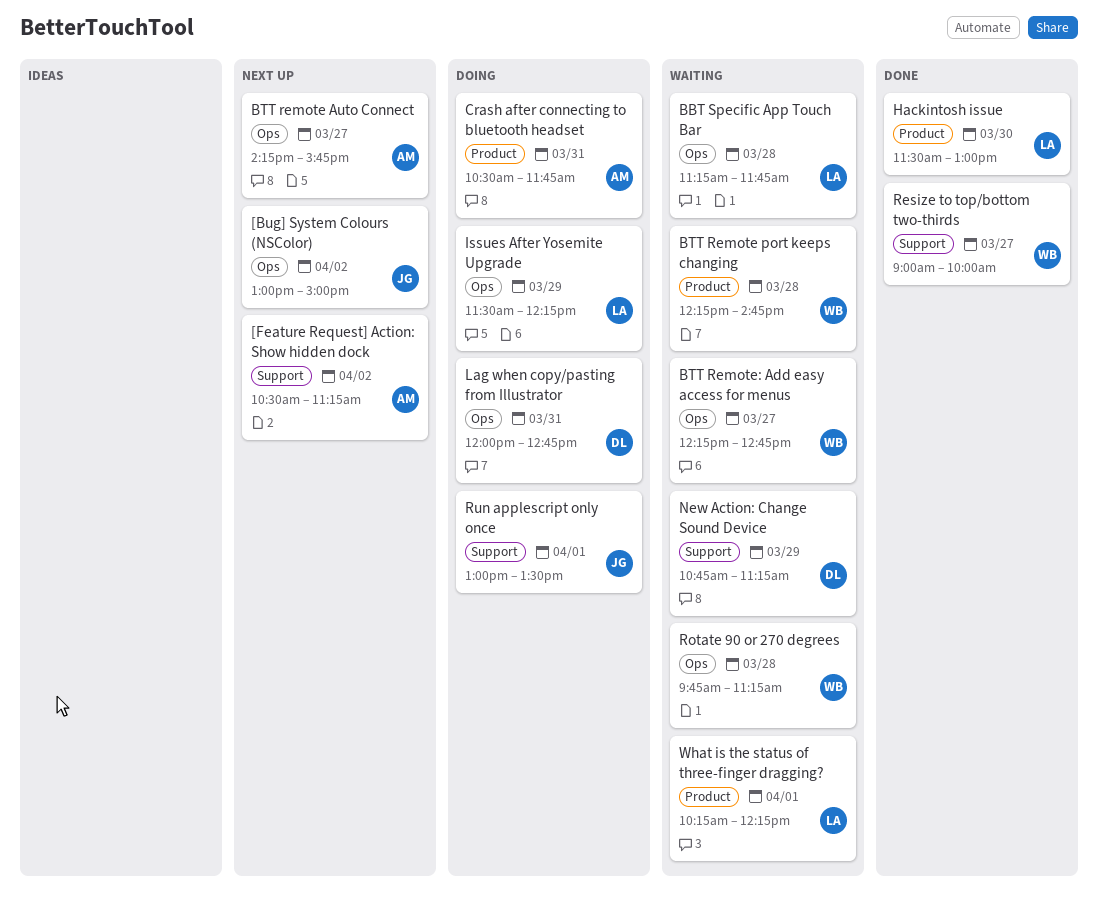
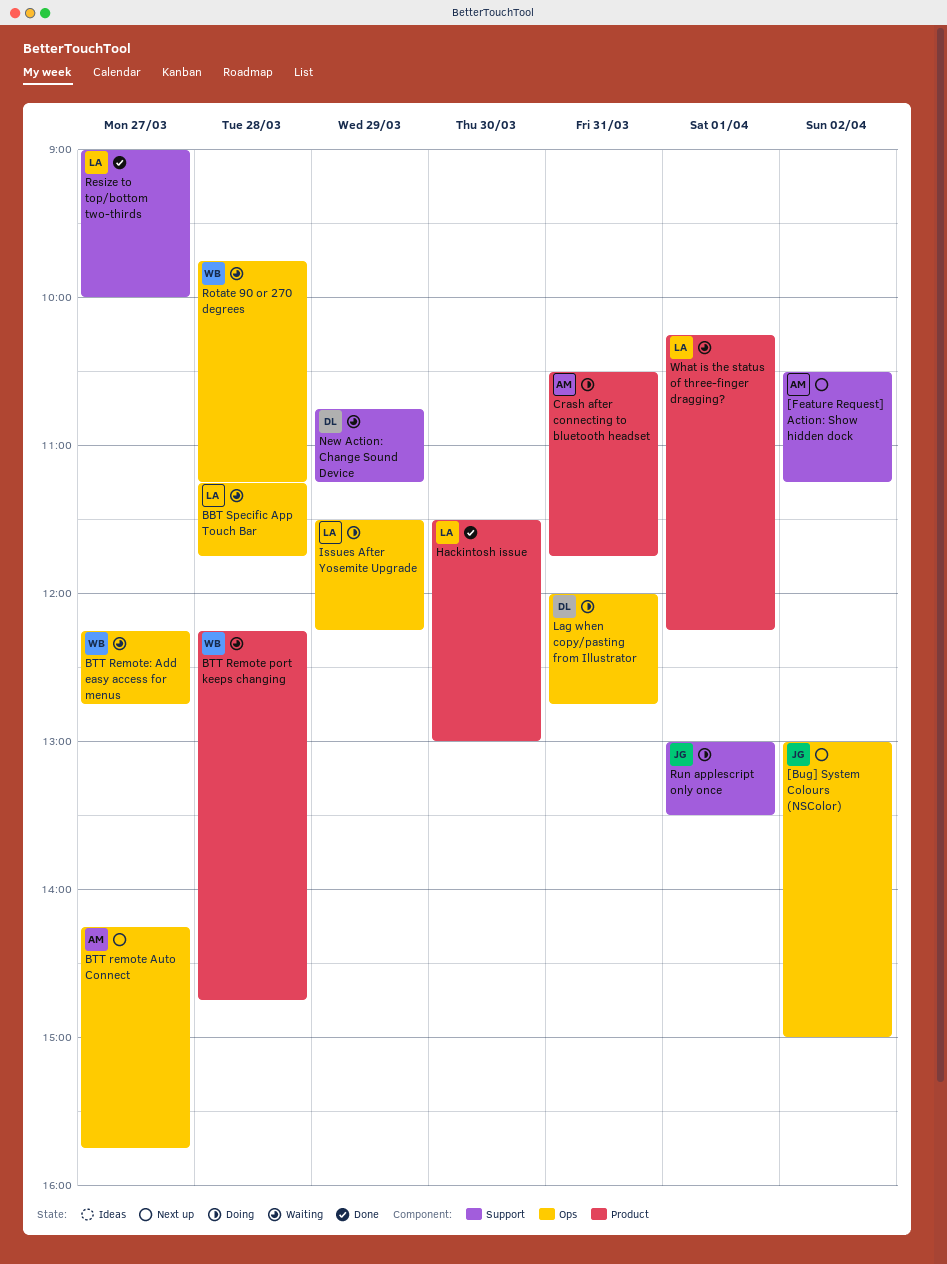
Resize to top/bottom two-thirds, owner: WB -> LA

